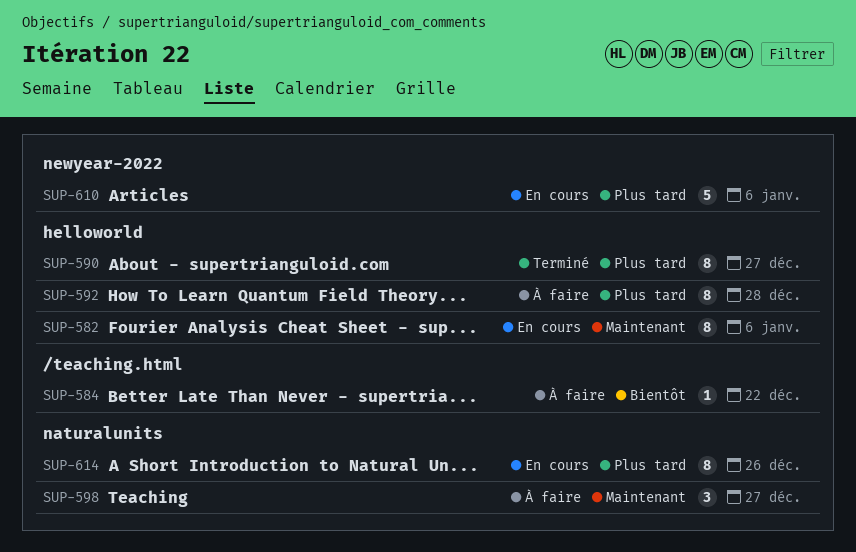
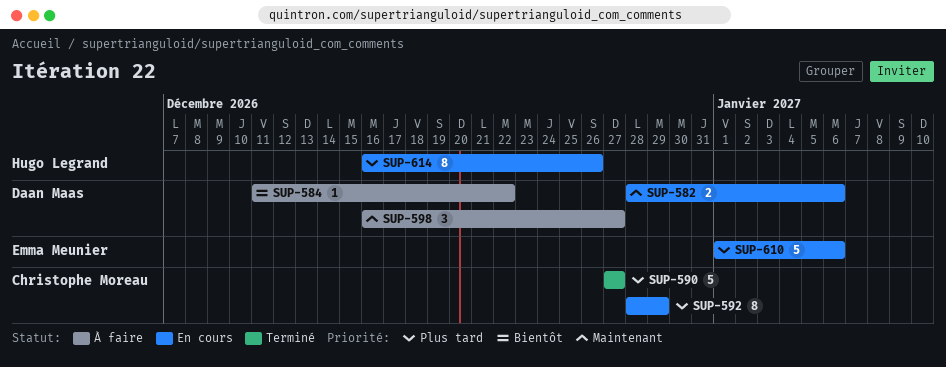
SUP-582, estimate: 8 -> 2
SUP-590, estimate: 8 -> 5
SUP-592, status: À faire -> En cours
SUP-592, due: Dec 28 -> Dec 29

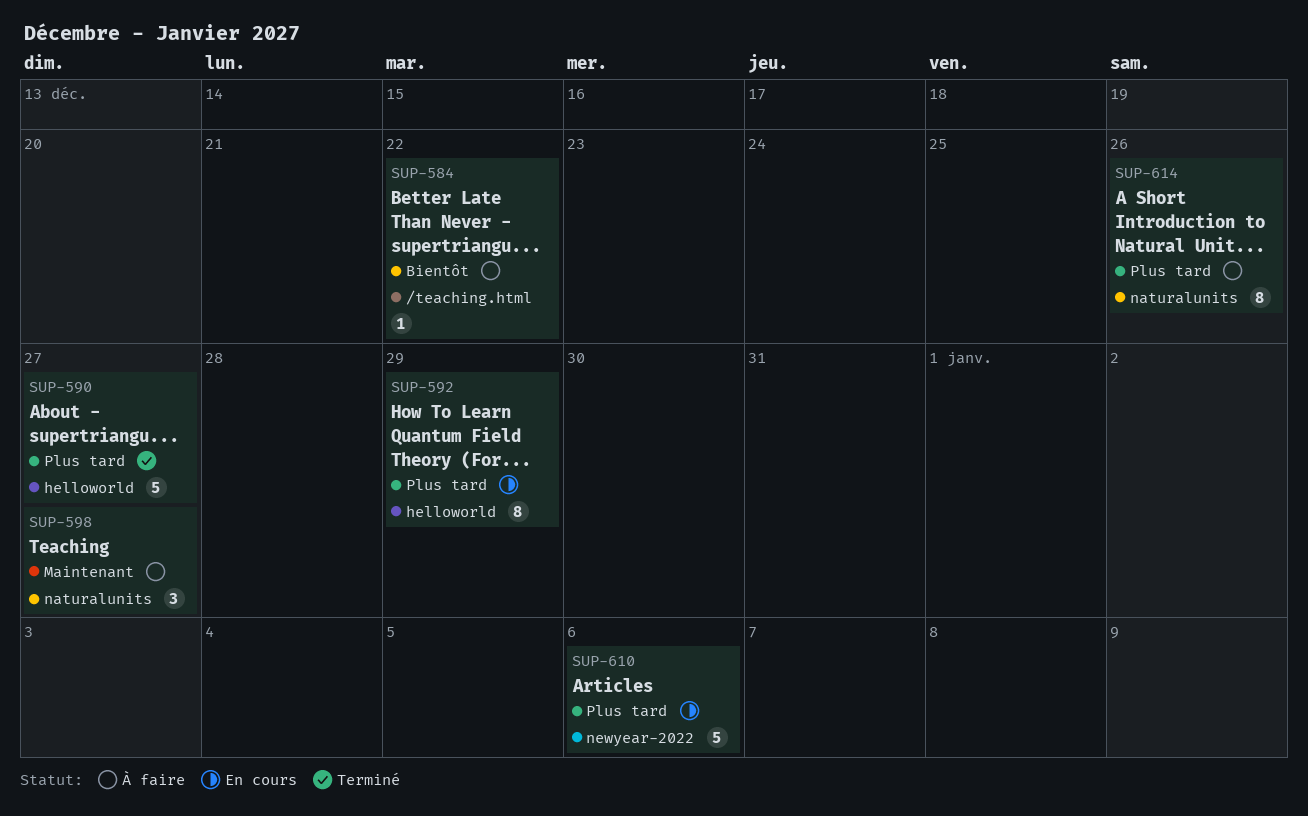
SUP-582: present -> none
SUP-614, status: En cours -> À faire

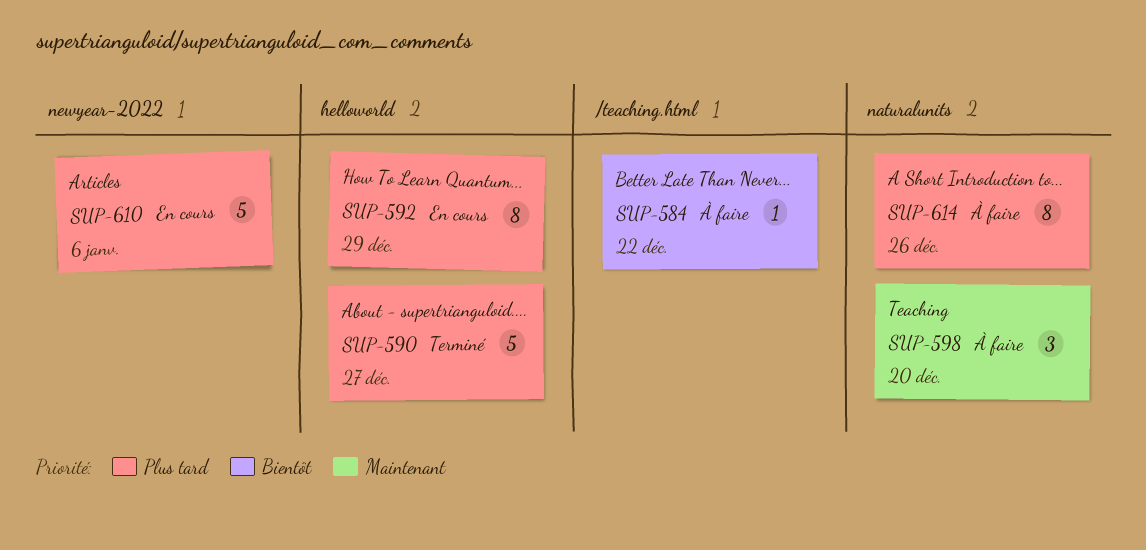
SUP-598, due: Dec 27 -> Dec 20

